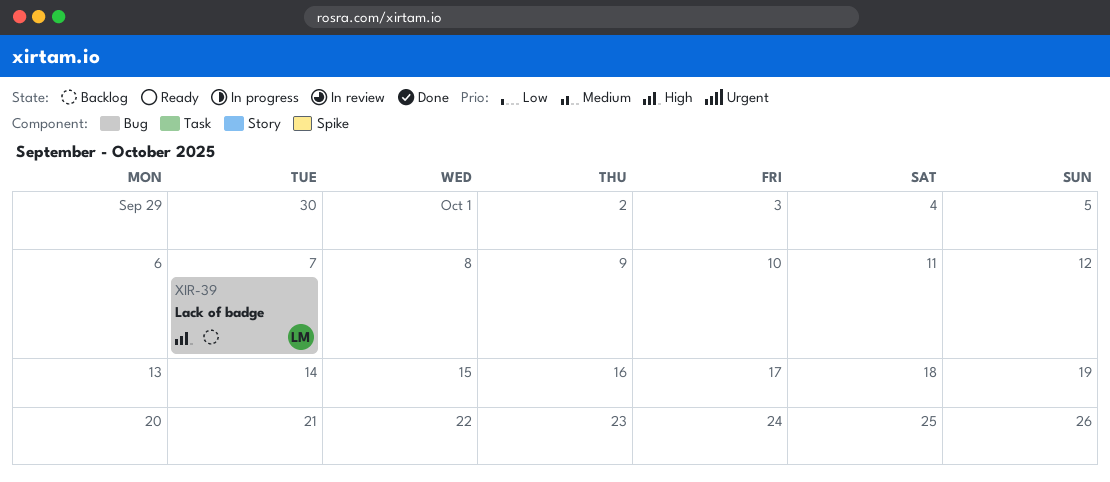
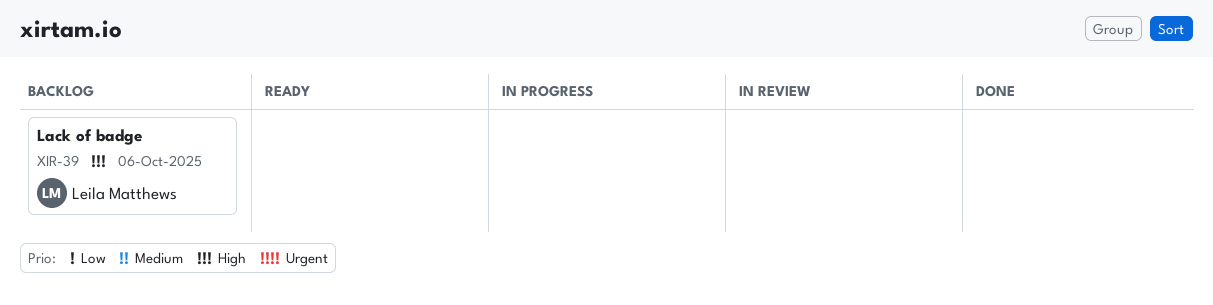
XIR-39, due: Oct 7 -> Oct 6

